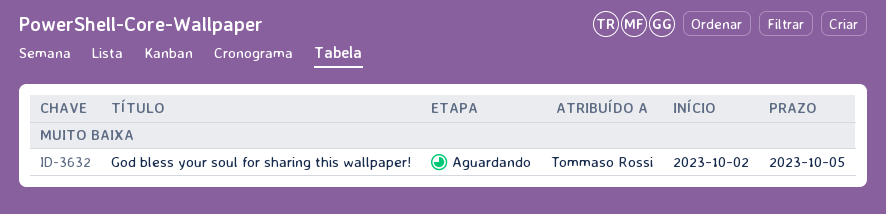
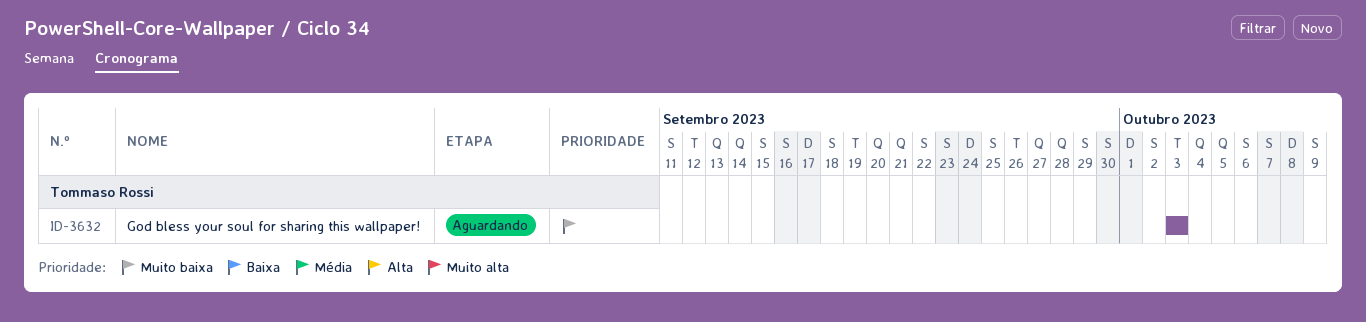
ID-3632, start: Oct 2 -> Oct 3
ID-3632, due: Oct 5 -> Oct 3

